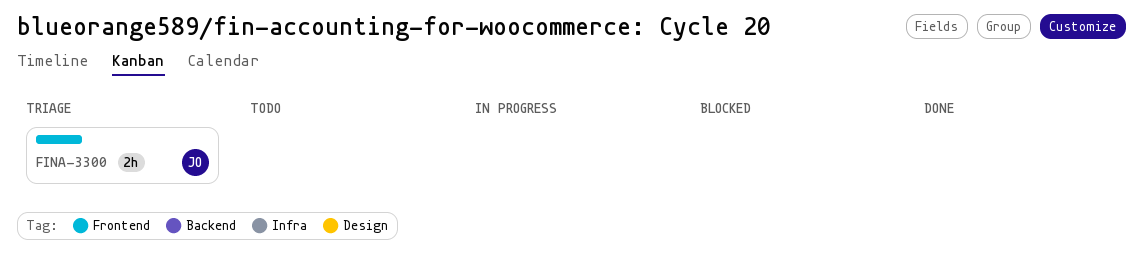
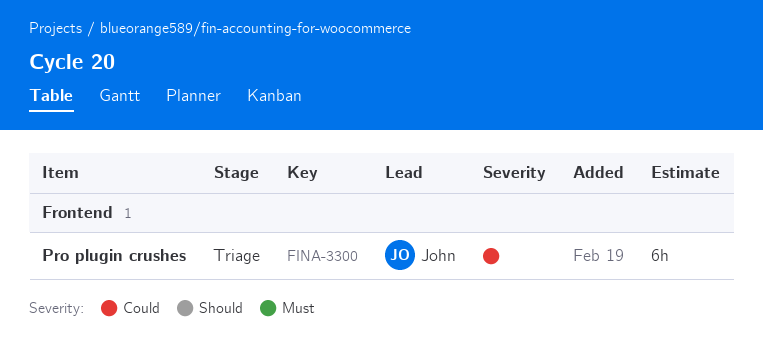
FINA-3300, estimate: 2h -> 6h

